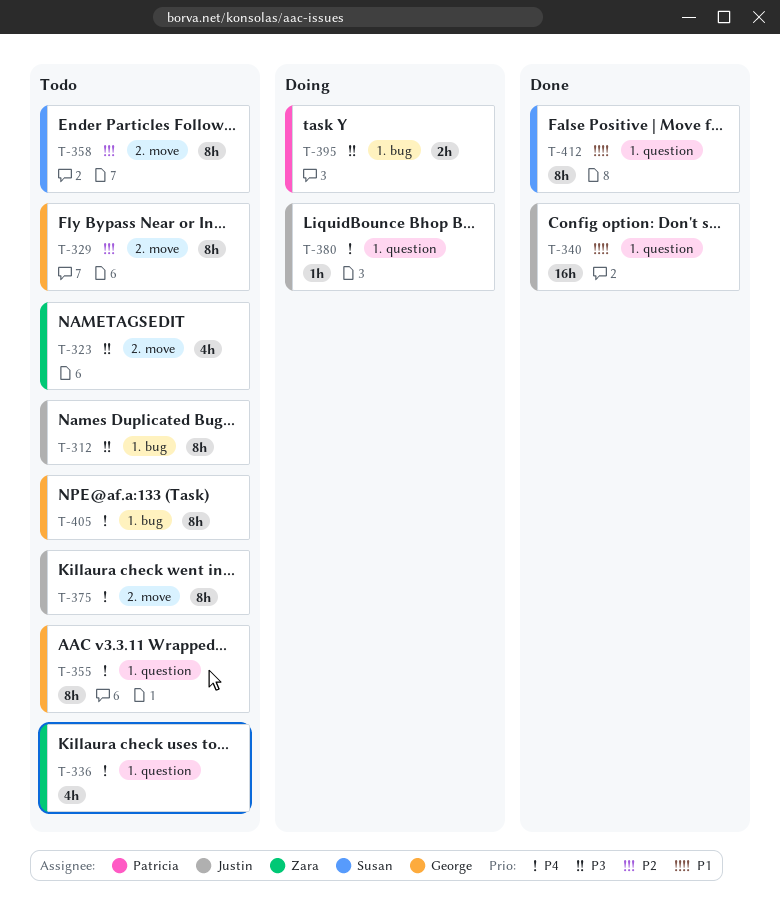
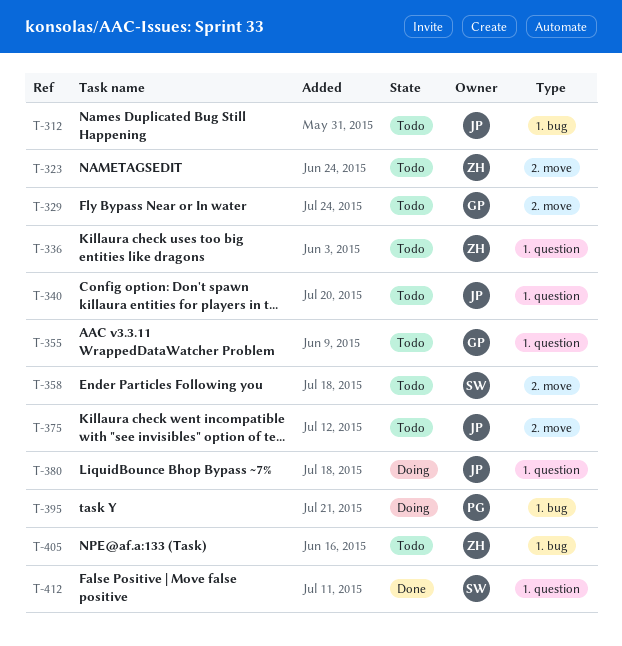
T-340, status: Done -> Todo
T-405, owner: George -> Zara

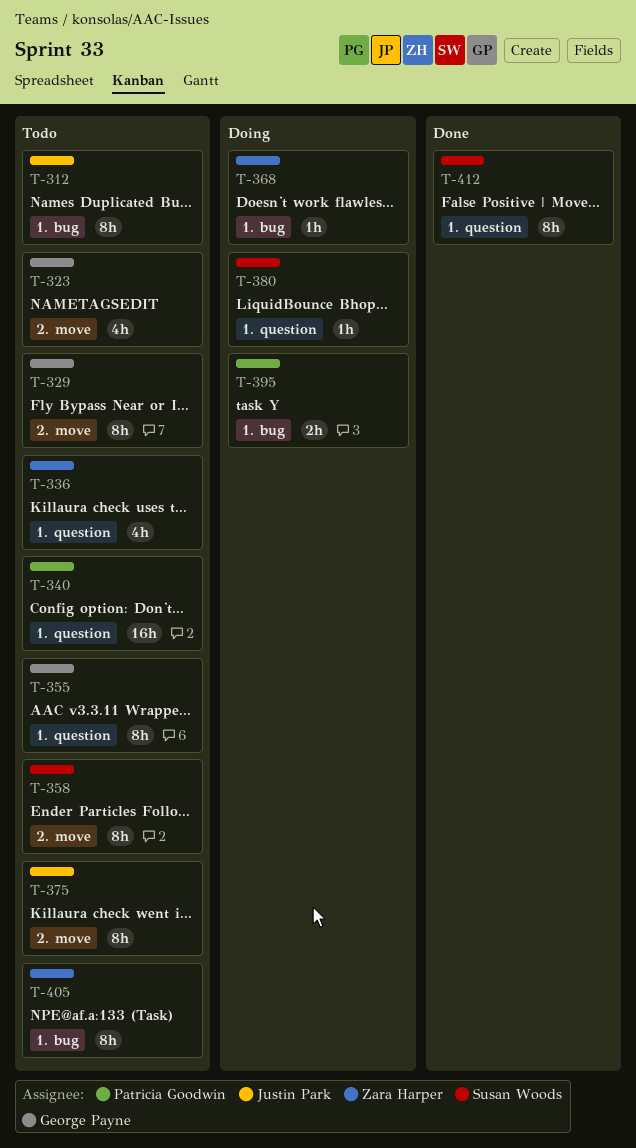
T-323, owner: Zara Harper -> George Payne
T-340, owner: Justin Park -> Patricia Goodwin
T-368: none -> present
T-380, owner: Justin Park -> Susan Woods

